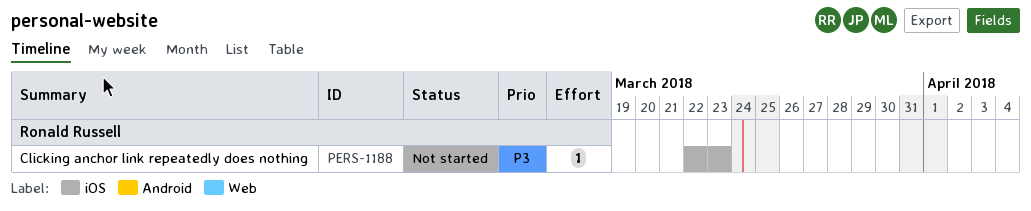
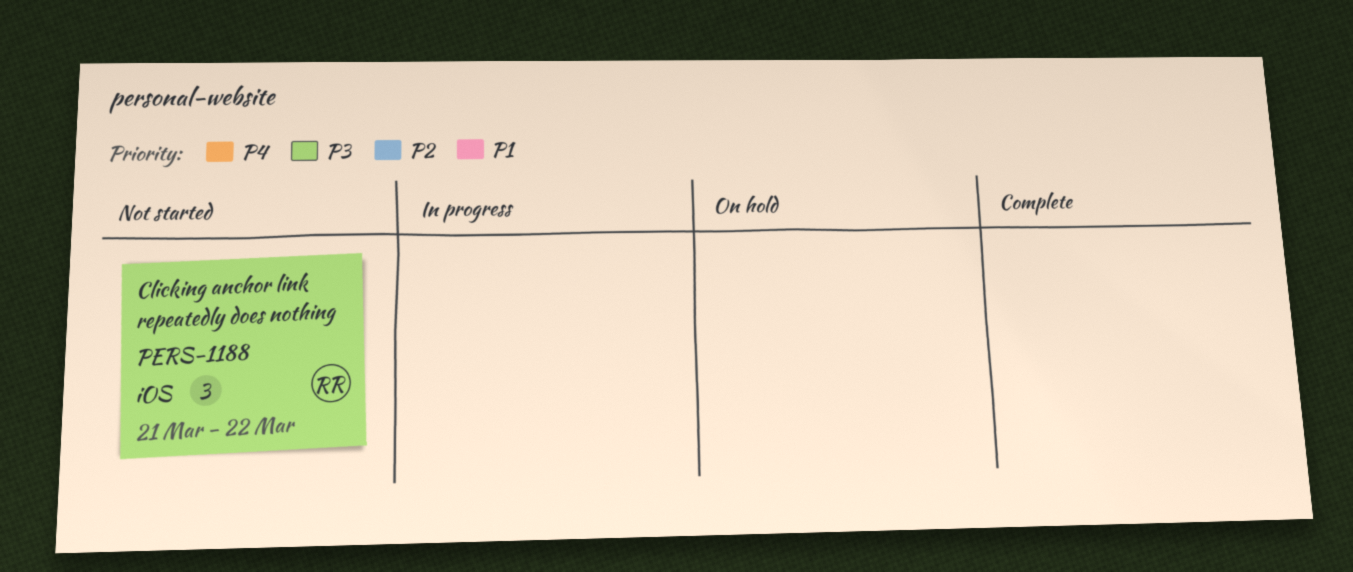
PERS-1188, estimate: 1 -> 3
PERS-1188, start: Mar 22 -> Mar 21
PERS-1188, due: Mar 23 -> Mar 22

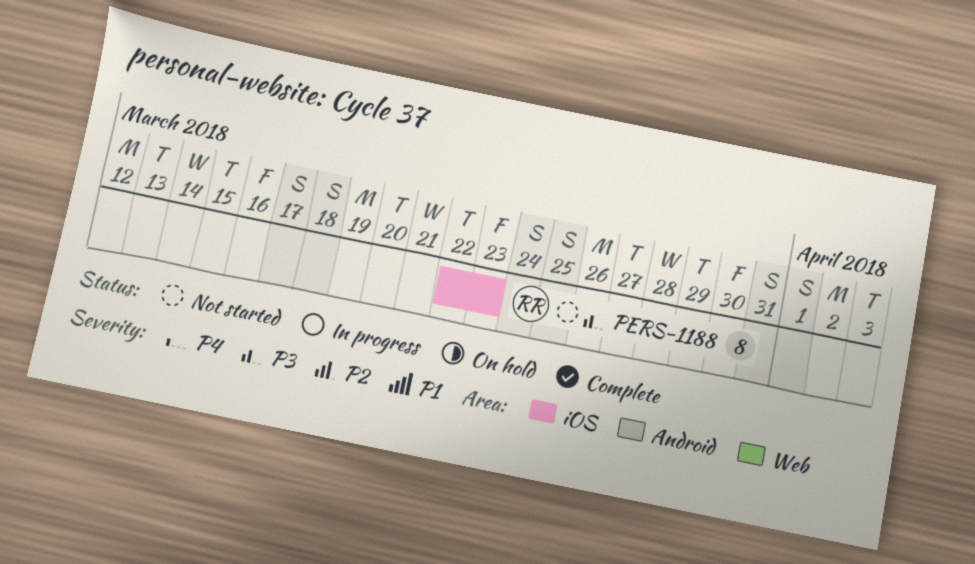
PERS-1188, estimate: 3 -> 8
PERS-1188, start: Mar 21 -> Mar 22
PERS-1188, due: Mar 22 -> Mar 23

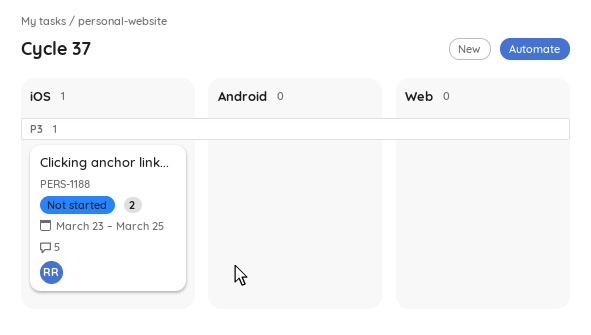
PERS-1188, estimate: 8 -> 2
PERS-1188, start: Mar 22 -> Mar 23
PERS-1188, due: Mar 23 -> Mar 25

